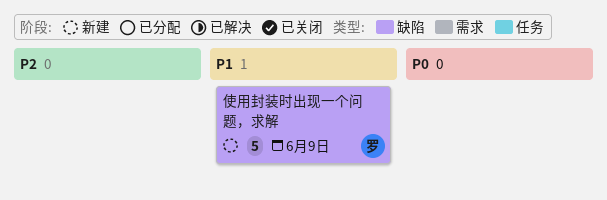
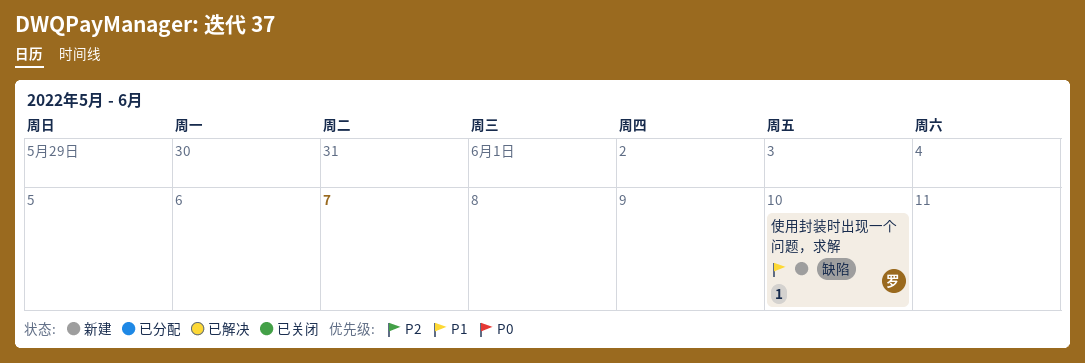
使用封装时出现一个问题，求解, estimate: 5 -> 1
使用封装时出现一个问题，求解, due: Jun 9 -> Jun 10

